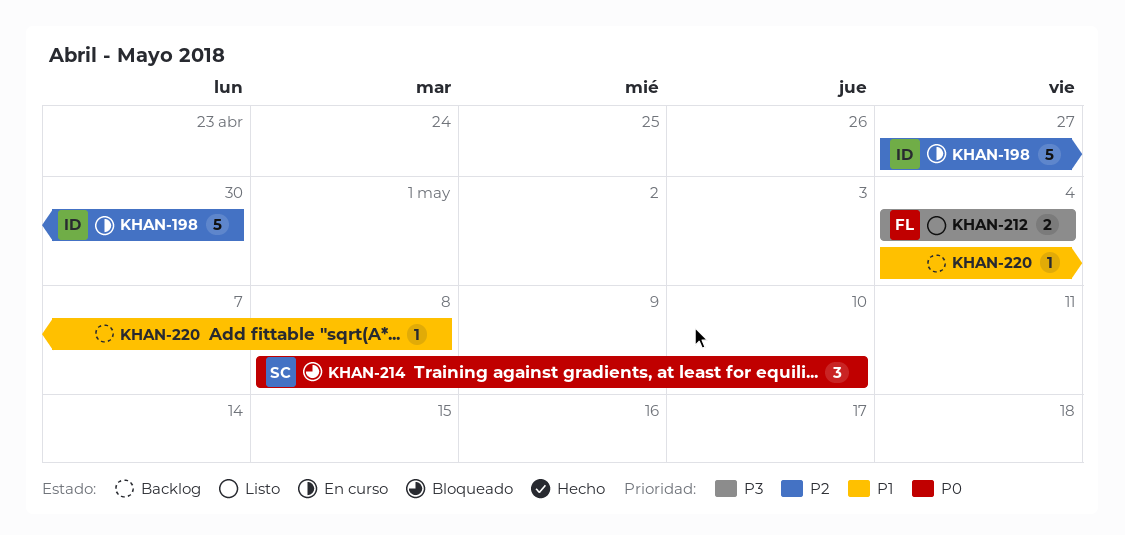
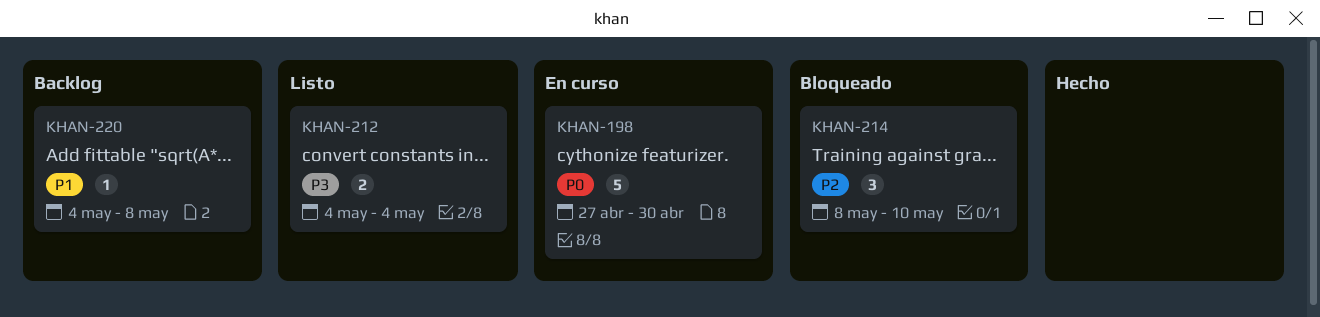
KHAN-198, priority: P2 -> P0
KHAN-214, priority: P0 -> P2

